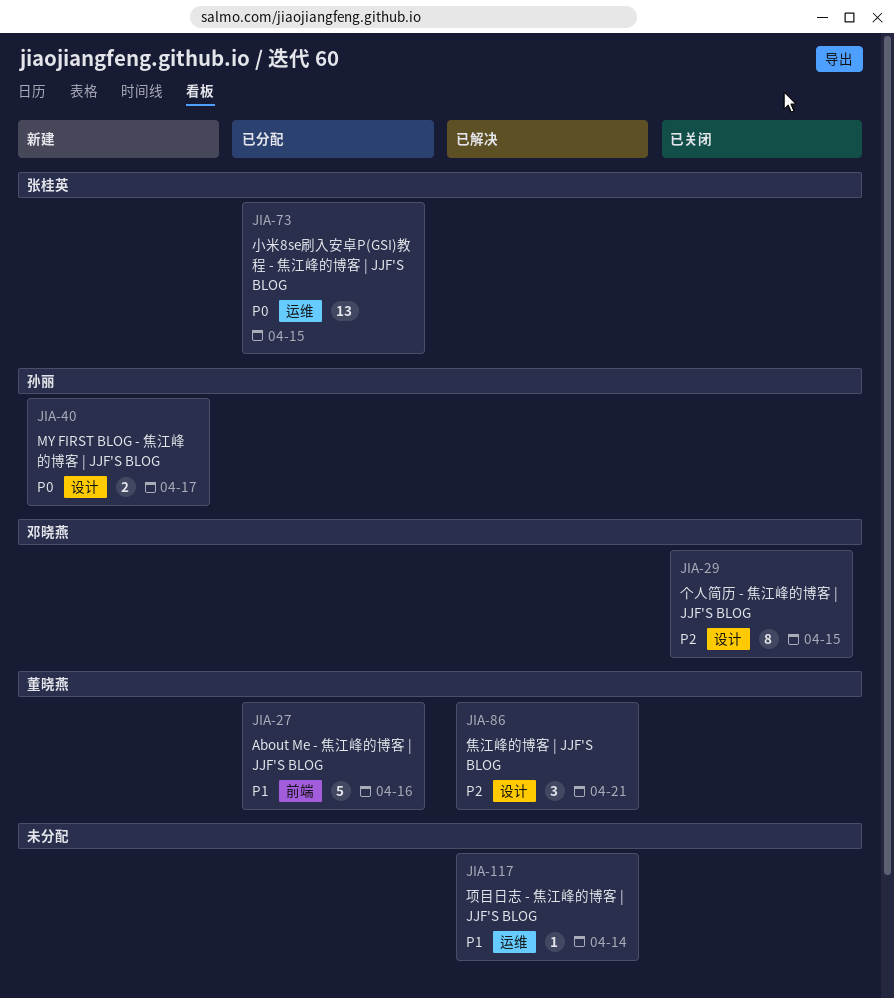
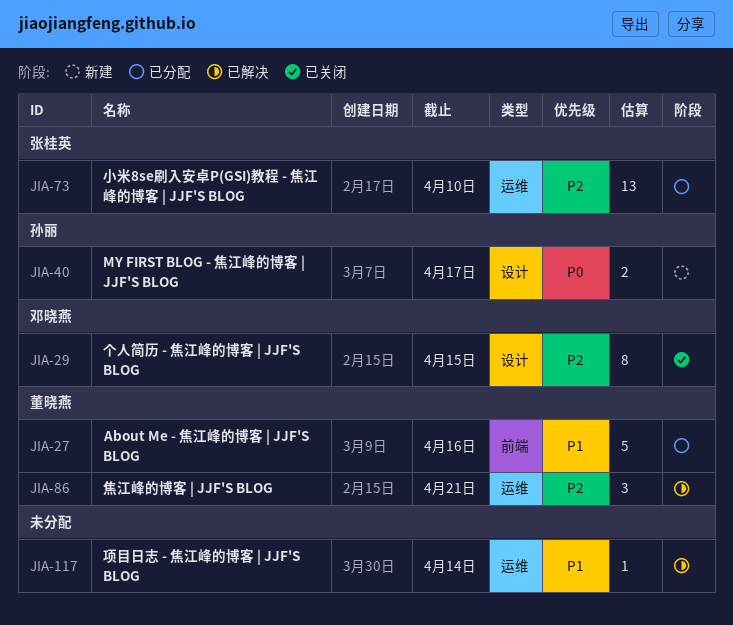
JIA-73, priority: P0 -> P2
JIA-73, due: Apr 15 -> Apr 10
JIA-86, label: 设计 -> 运维

